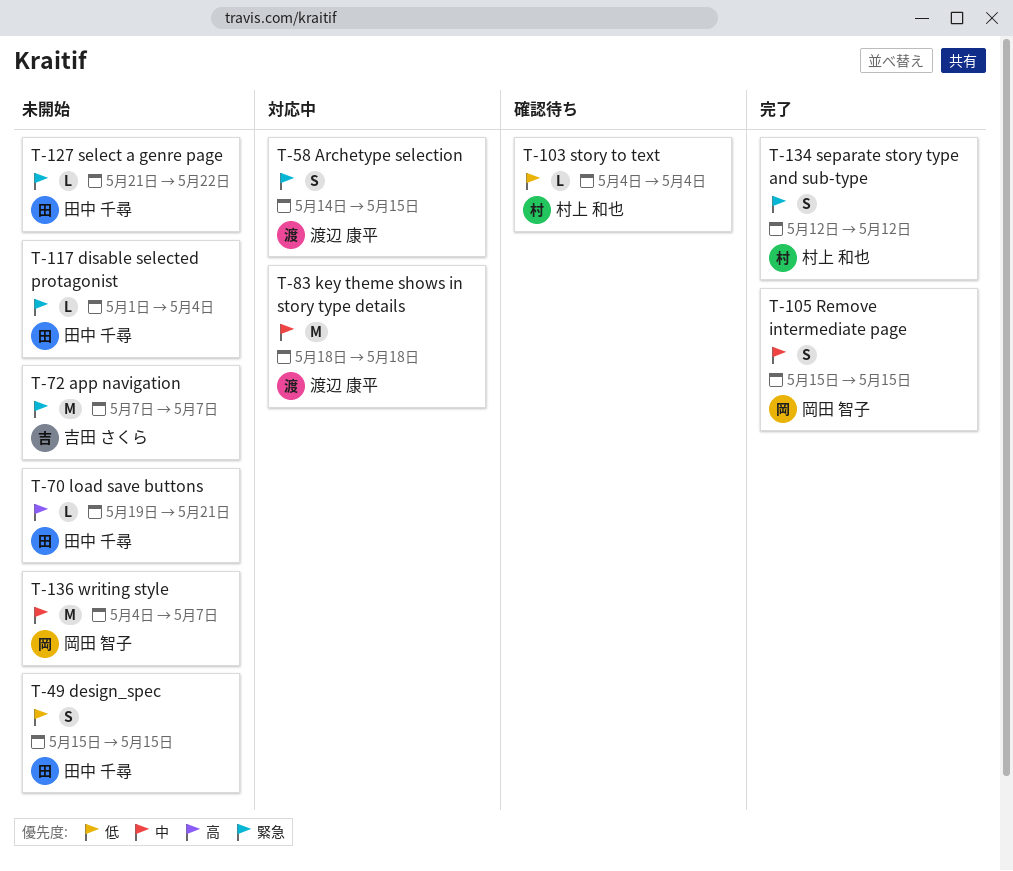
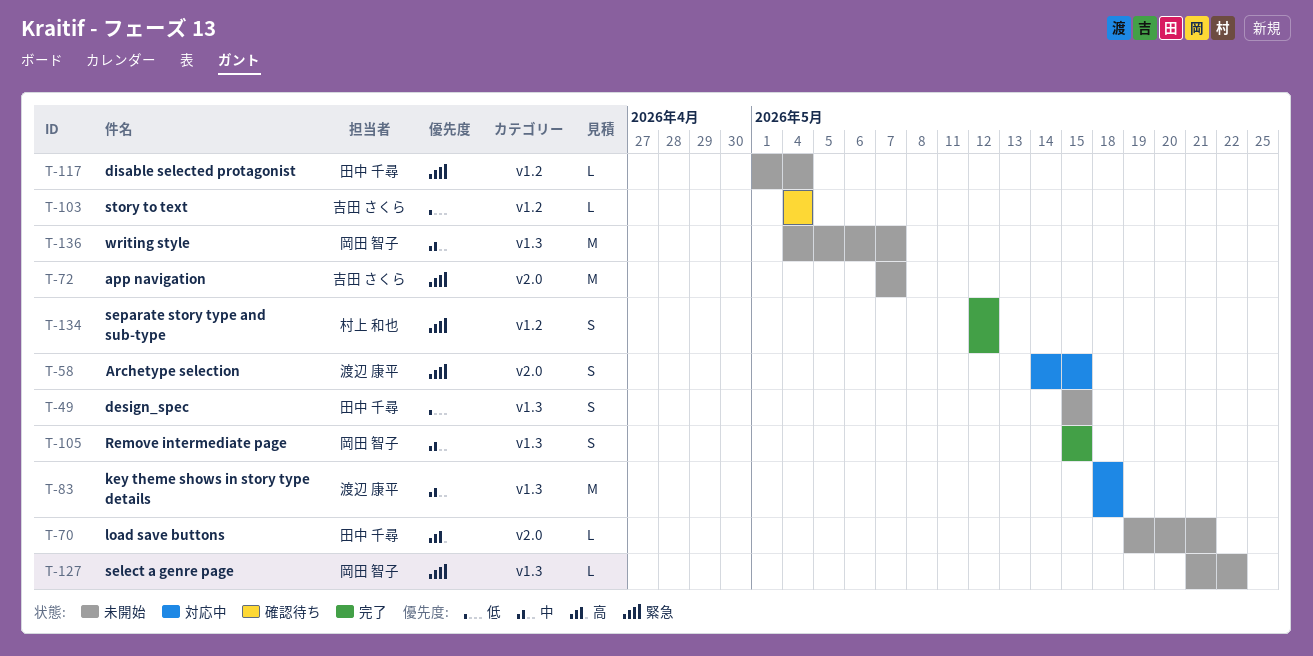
T-103, owner: 村上 和也 -> 吉田 さくら
T-127, owner: 田中 千尋 -> 岡田 智子

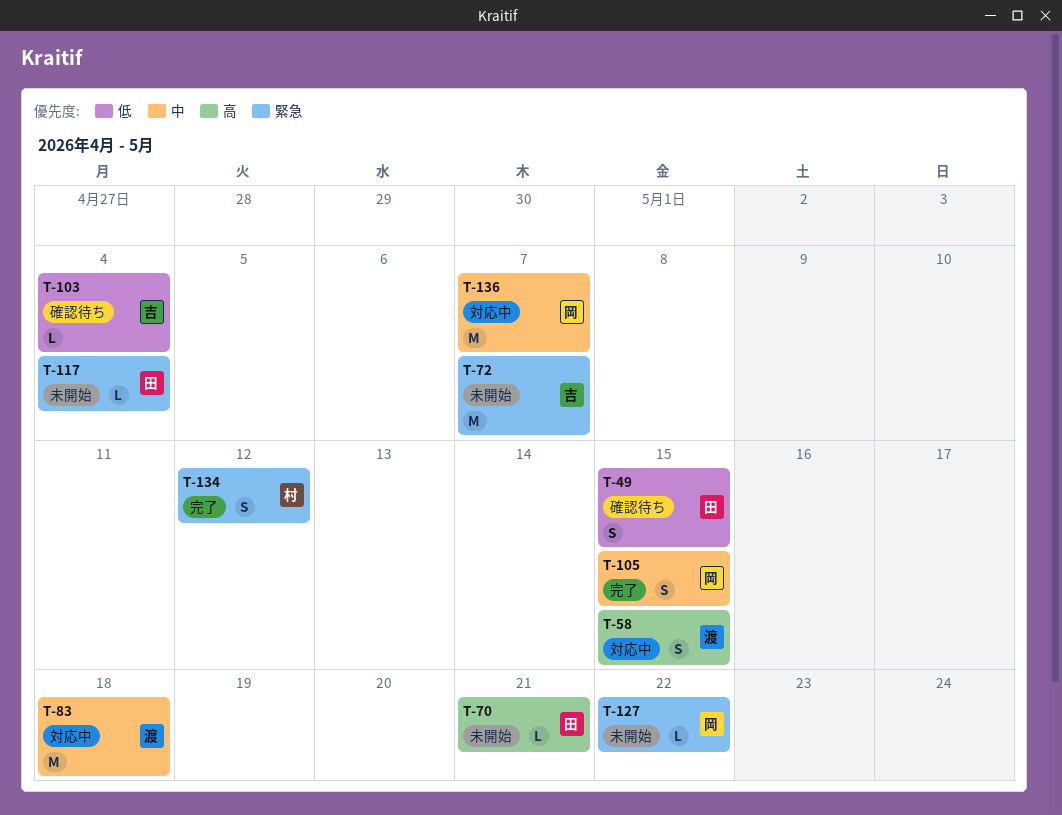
T-49, status: 未開始 -> 確認待ち
T-58, priority: 緊急 -> 高
T-136, status: 未開始 -> 対応中

